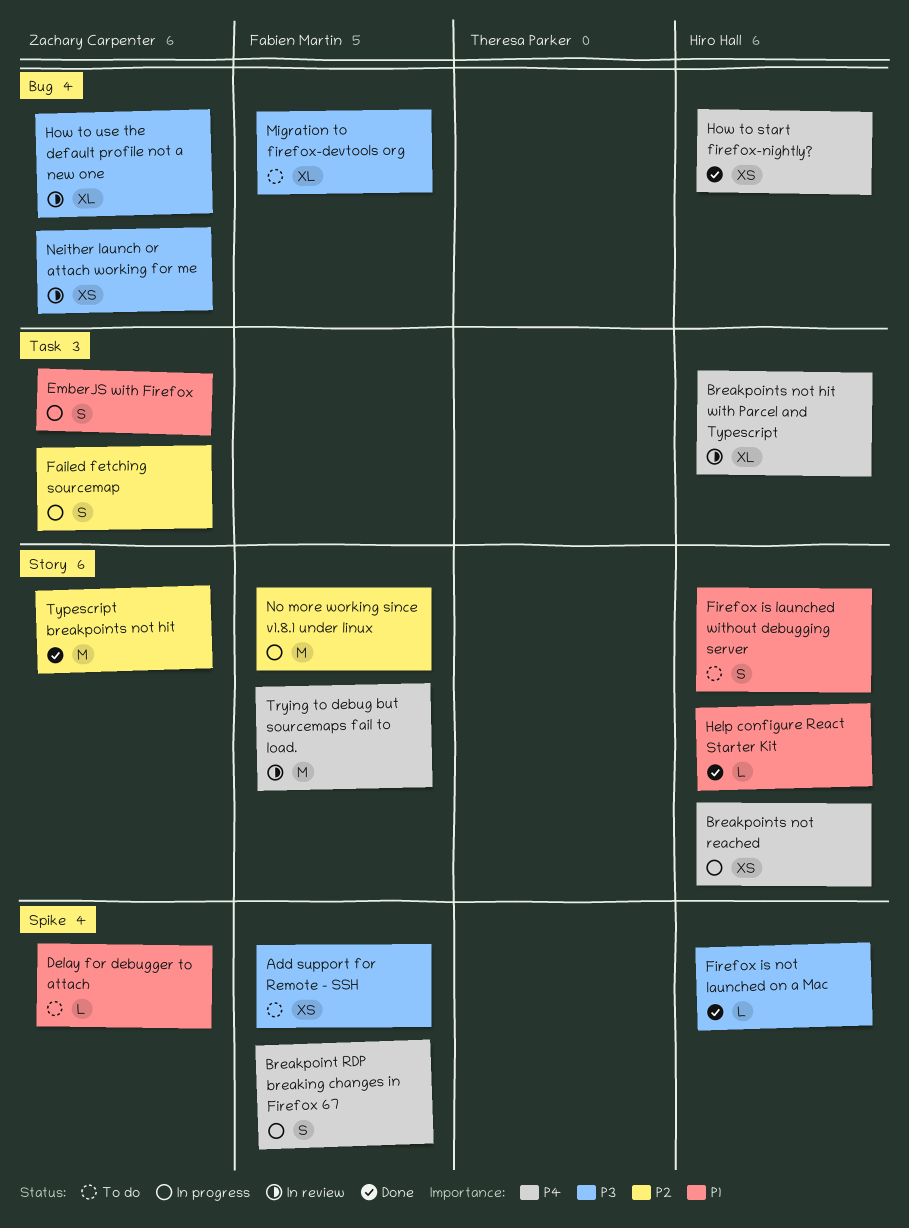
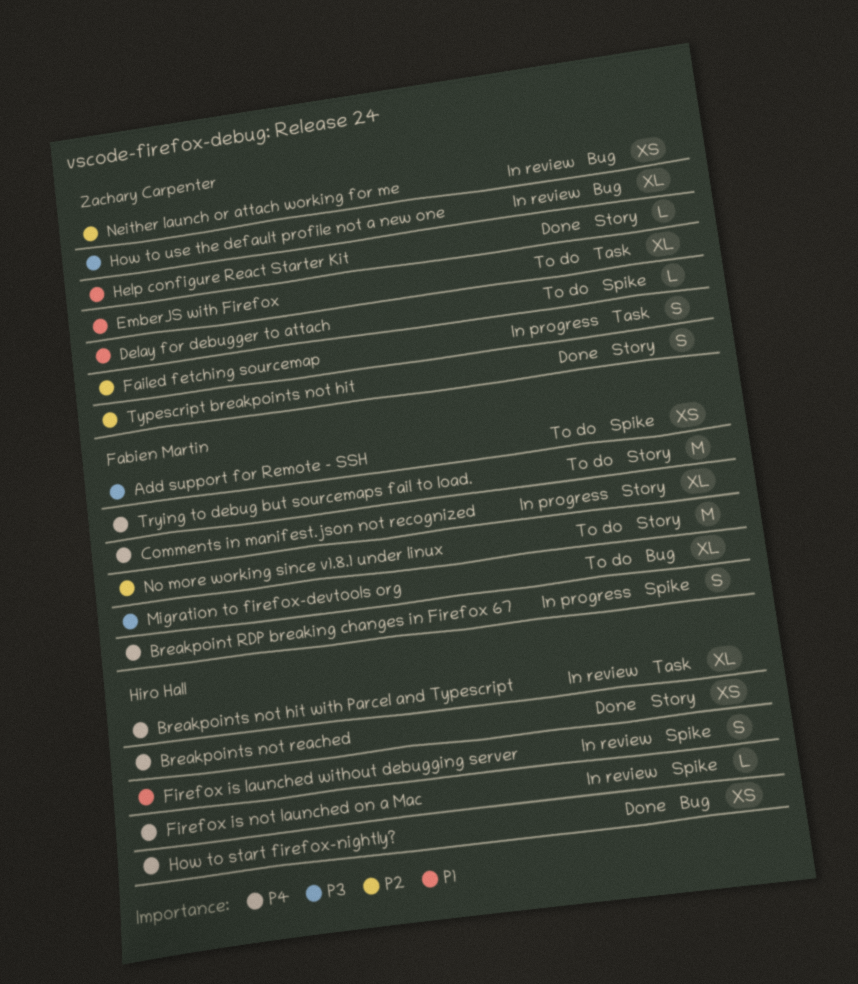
Breakpoints not reached, status: In progress -> Done
Comments in manifest.json not recognized: none -> present
EmberJS with Firefox, status: In progress -> To do
EmberJS with Firefox, estimate: S -> XL
Firefox is launched without debugging server, status: To do -> In review
Firefox is launched without debugging server, label: Story -> Spike
Firefox is not launched on a Mac, status: Done -> In review
Firefox is not launched on a Mac, priority: P3 -> P4
Help configure React Starter Kit, owner: Hiro Hall -> Zachary Carpenter
Neither launch or attach working for me, priority: P3 -> P2
No more working since v1.8.1 under linux, status: In progress -> To do
Trying to debug but sourcemaps fail to load., status: In review -> To do
Typescript breakpoints not hit, estimate: M -> S

